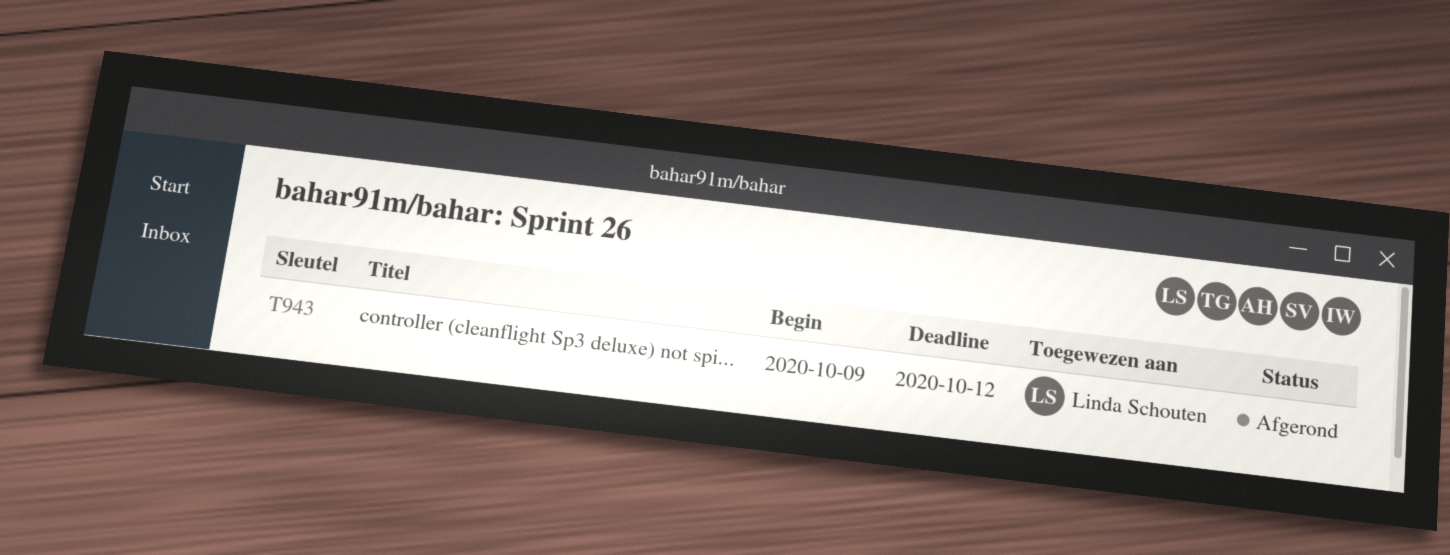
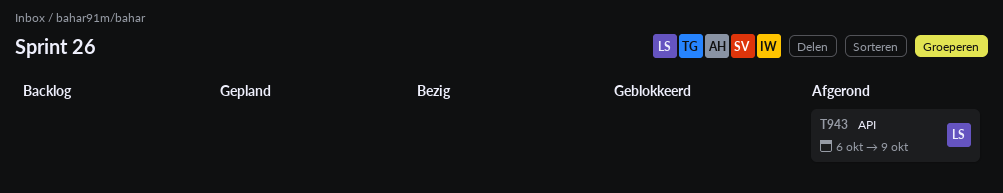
T943, start: Oct 9 -> Oct 6
T943, due: Oct 12 -> Oct 9

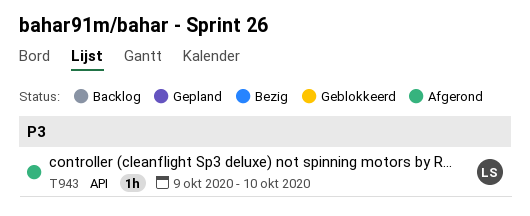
T943, start: Oct 6 -> Oct 9
T943, due: Oct 9 -> Oct 10

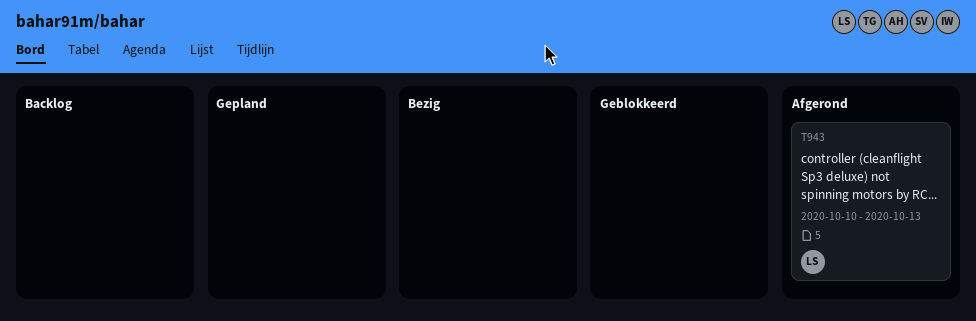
T943, start: Oct 9 -> Oct 10
T943, due: Oct 10 -> Oct 13

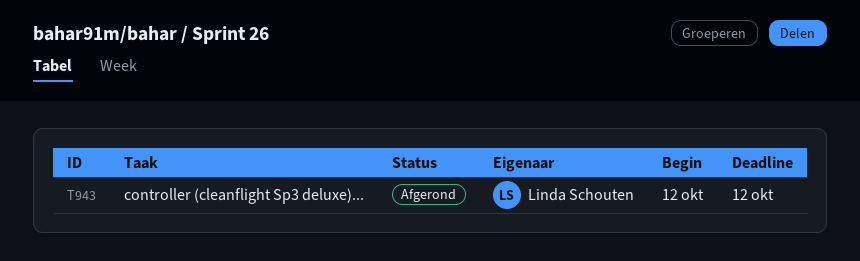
T943, start: Oct 10 -> Oct 12
T943, due: Oct 13 -> Oct 12

